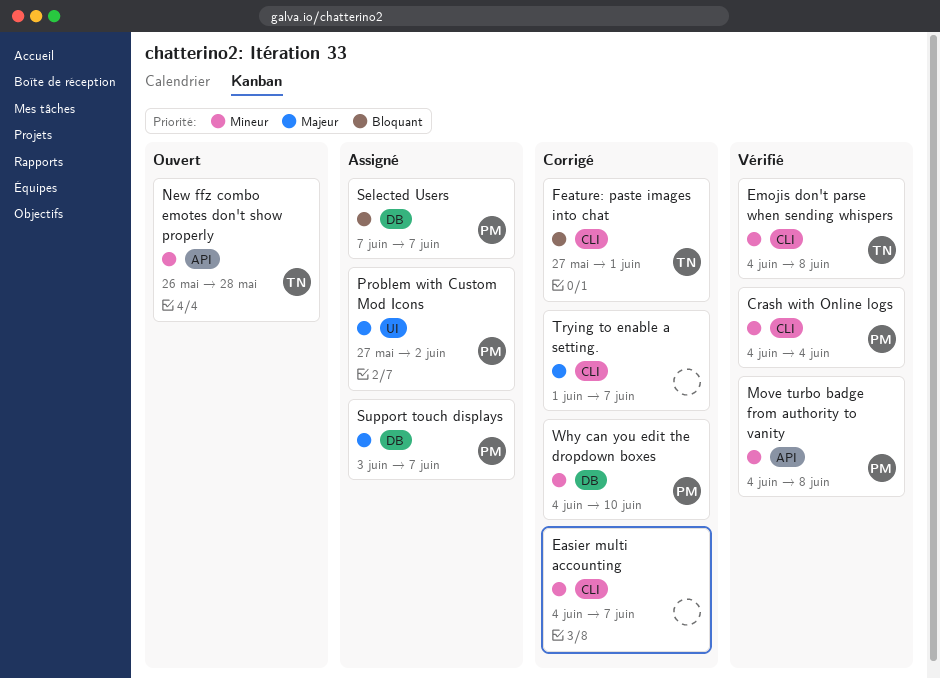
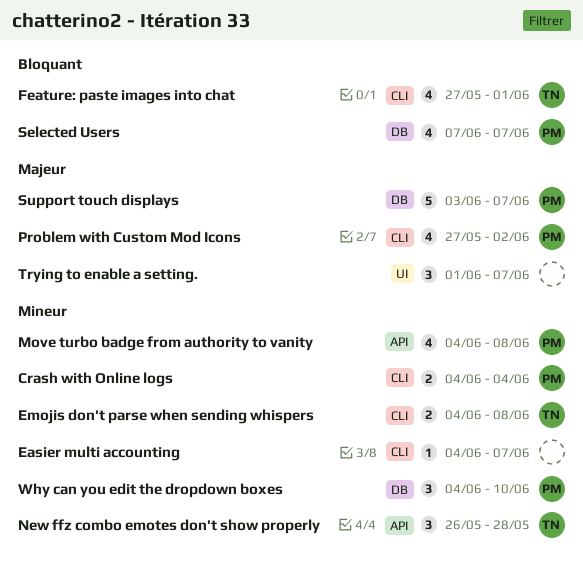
Problem with Custom Mod Icons, label: UI -> CLI
Trying to enable a setting., label: CLI -> UI

